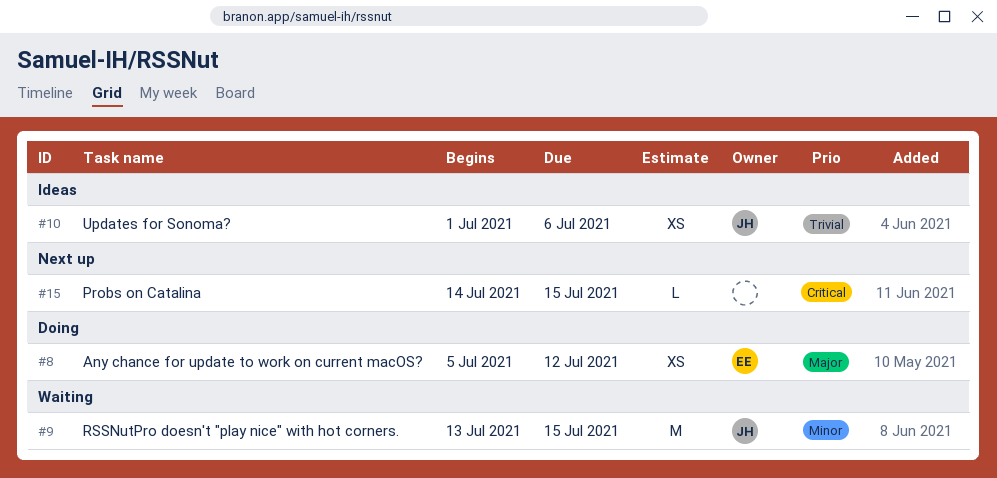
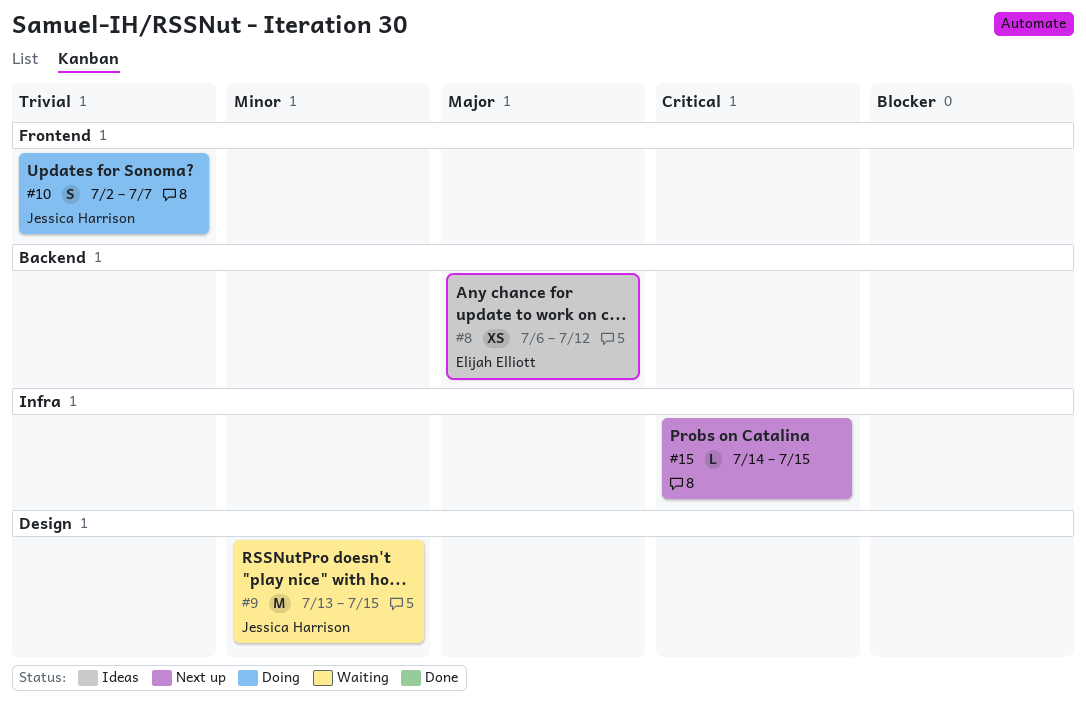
#8, status: Doing -> Ideas
#8, start: Jul 5 -> Jul 6
#10, status: Ideas -> Doing
#10, estimate: XS -> S
#10, start: Jul 1 -> Jul 2
#10, due: Jul 6 -> Jul 7

